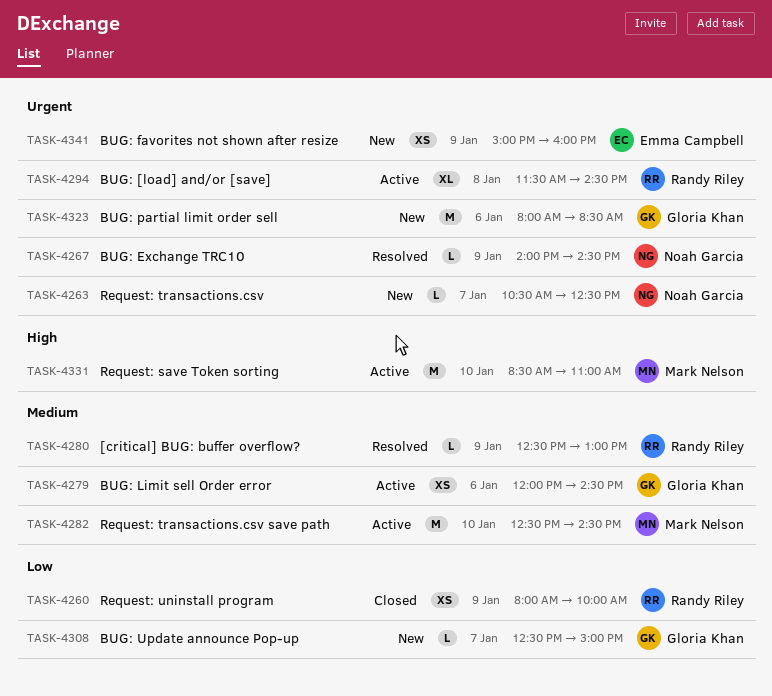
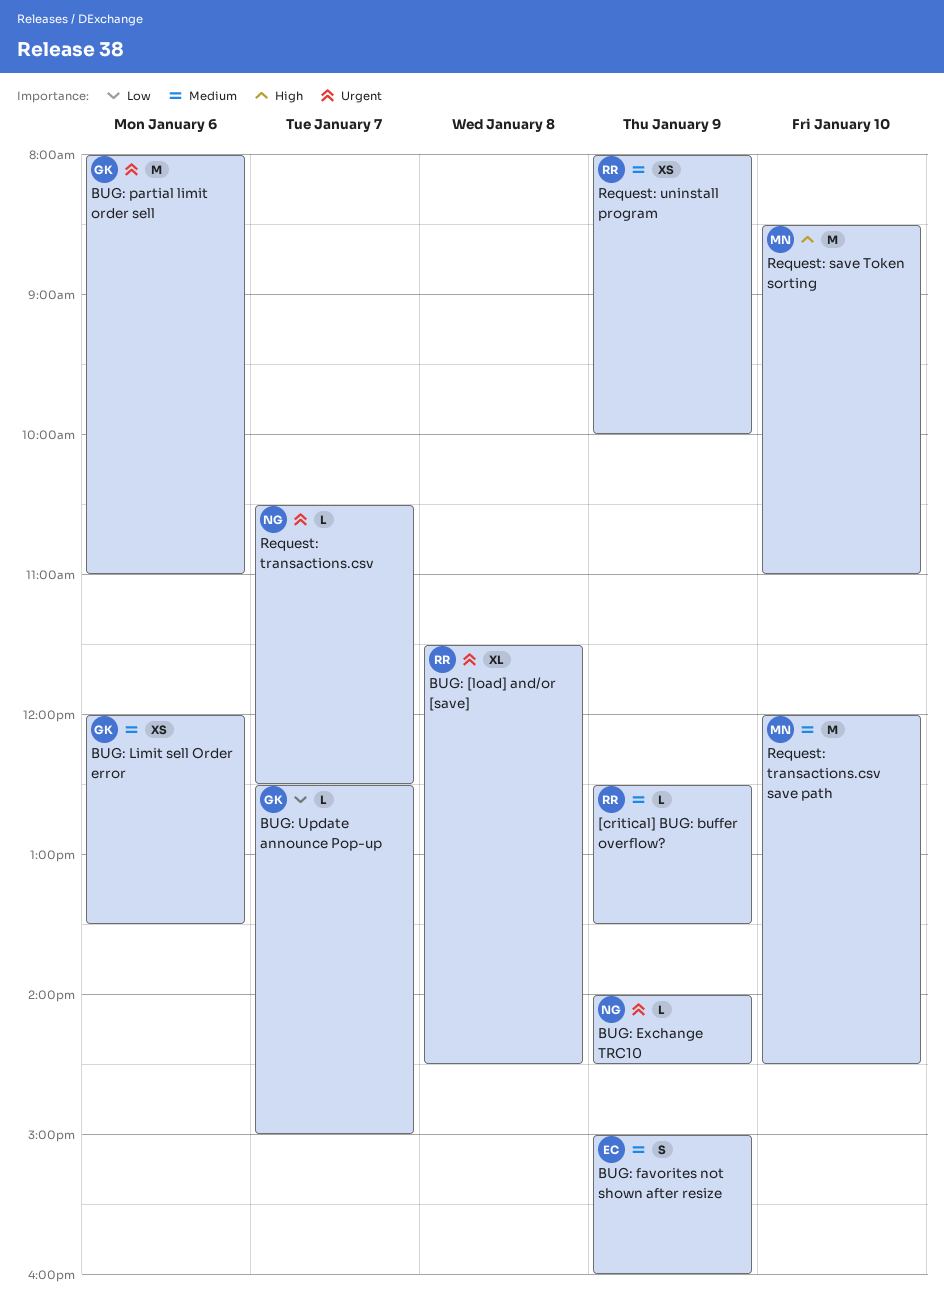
[critical] BUG: buffer overflow?, ends: 13:00 -> 13:30
BUG: favorites not shown after resize, priority: Urgent -> Medium
BUG: favorites not shown after resize, estimate: XS -> S
BUG: Limit sell Order error, ends: 14:30 -> 13:30
BUG: partial limit order sell, ends: 08:30 -> 11:00
Request: transactions.csv save path, begins: 12:30 -> 12:00
Request: uninstall program, priority: Low -> Medium

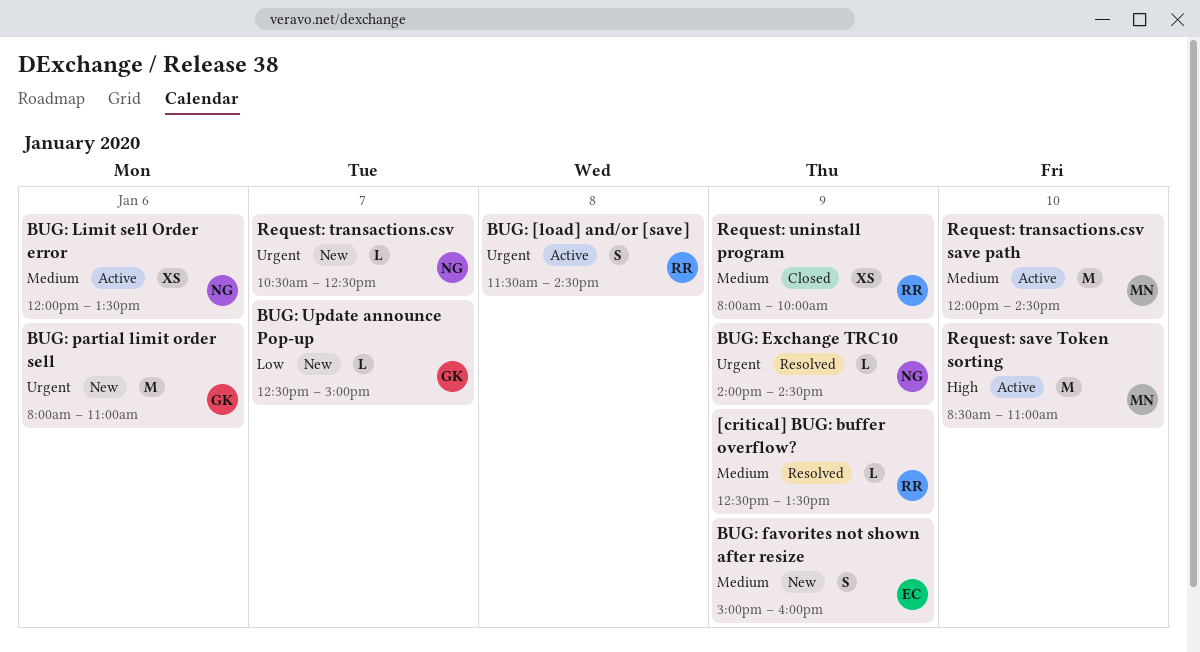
BUG: [load] and/or [save], estimate: XL -> S
BUG: Limit sell Order error, owner: GK -> NG

